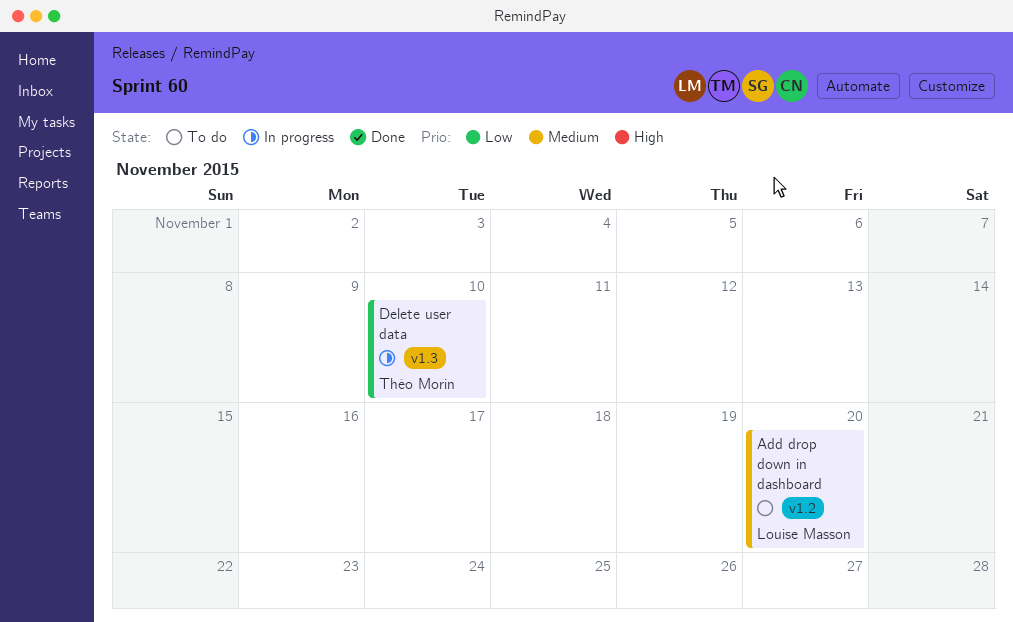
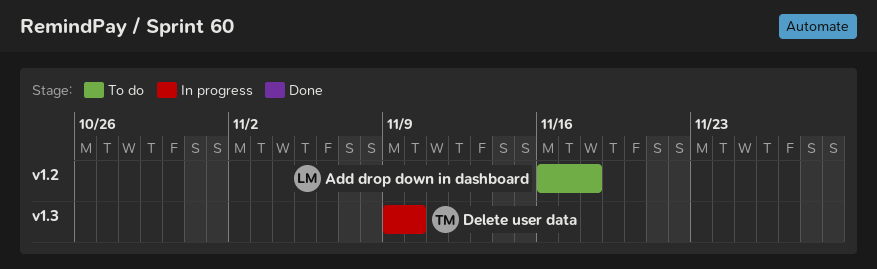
Add drop down in dashboard, due: Nov 20 -> Nov 18

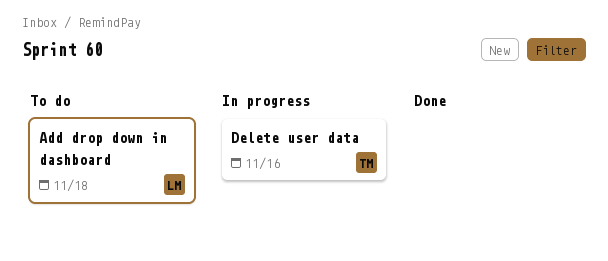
Delete user data, due: Nov 10 -> Nov 16

